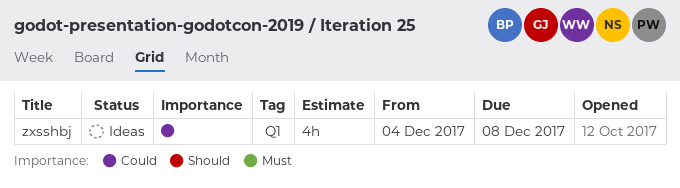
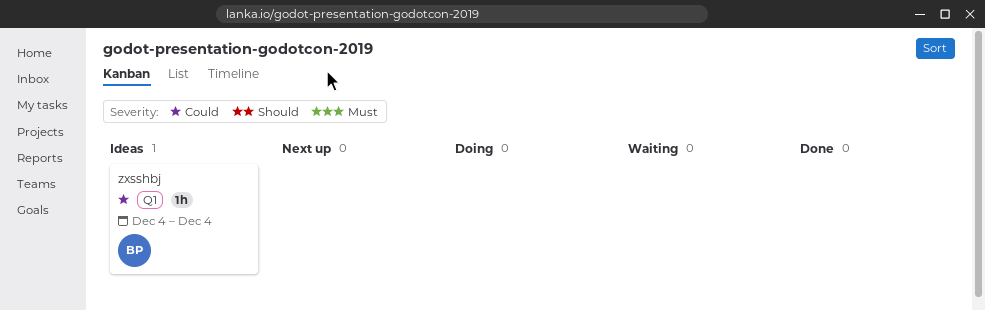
zxsshbj, estimate: 4h -> 1h
zxsshbj, due: Dec 8 -> Dec 4

